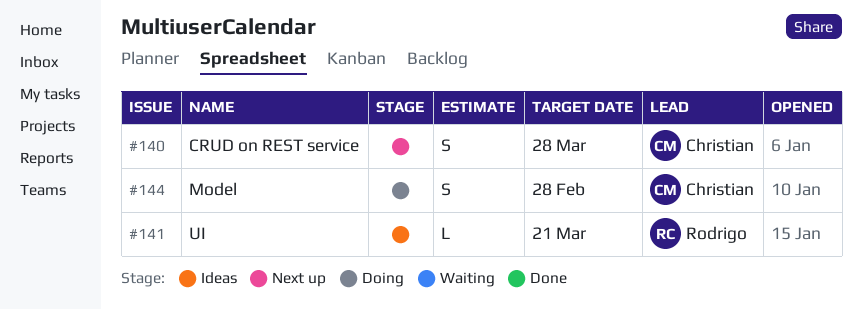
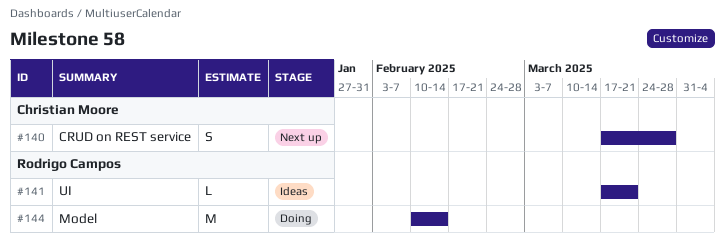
#144, owner: Christian Moore -> Rodrigo Campos
#144, estimate: S -> M
#144, due: Feb 28 -> Feb 14

